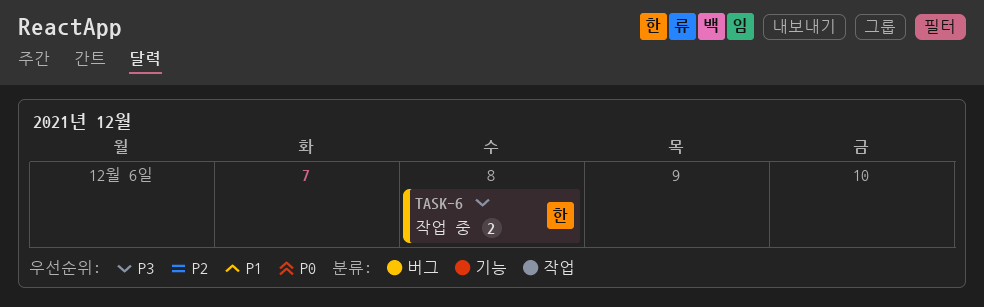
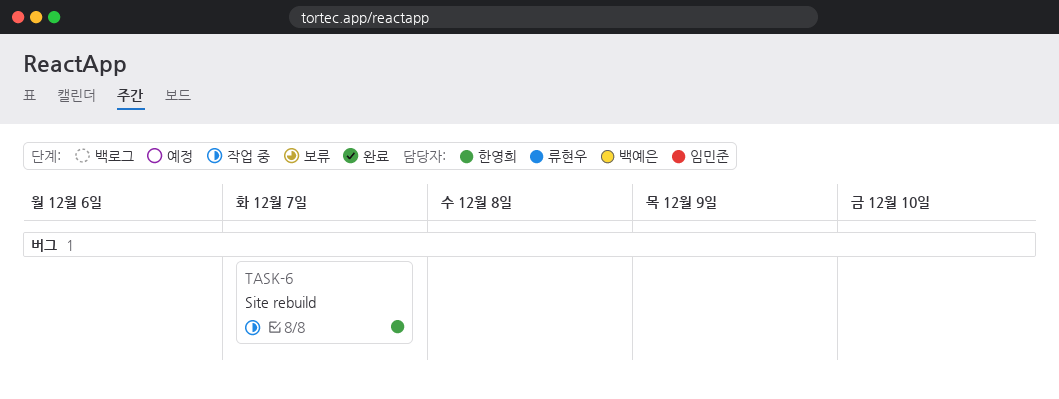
TASK-6, due: Dec 8 -> Dec 7

